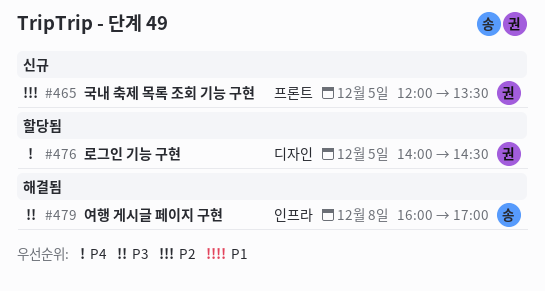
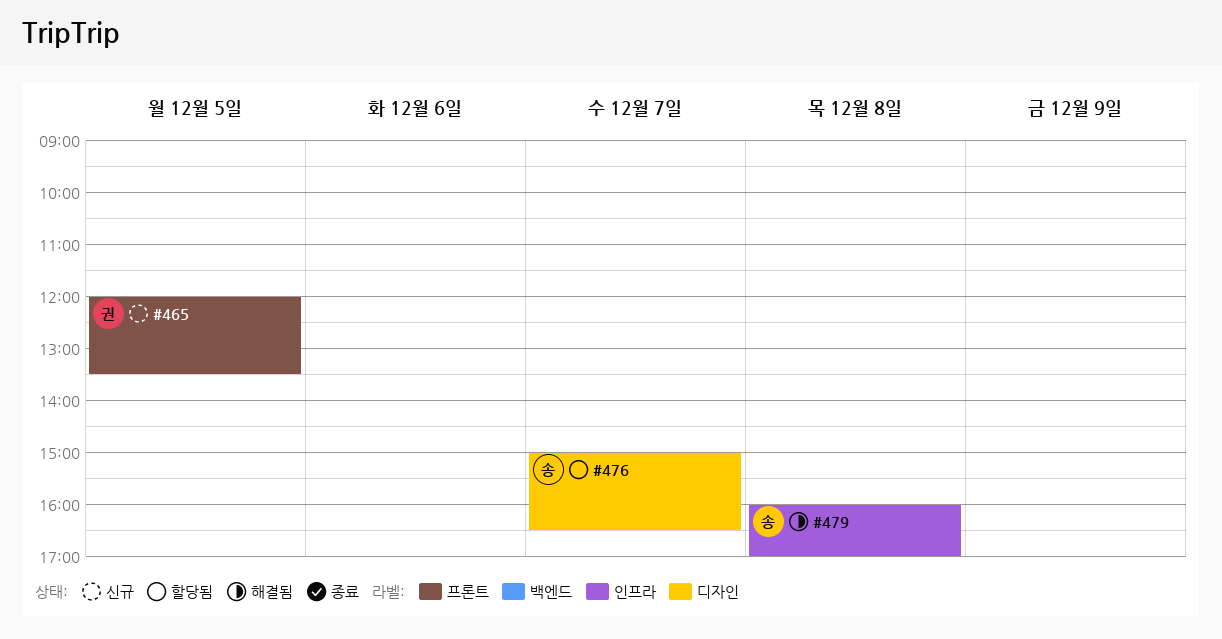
#476, owner: 권 -> 송
#476, day: Dec 5 -> Dec 7
#476, begins: 14:00 -> 15:00
#476, ends: 14:30 -> 16:30

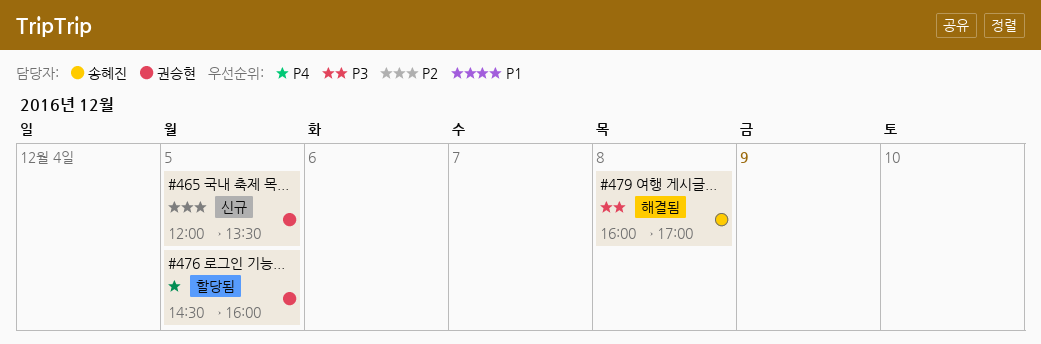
#476, owner: 송혜진 -> 권승현
#476, day: Dec 7 -> Dec 5
#476, begins: 15:00 -> 14:30
#476, ends: 16:30 -> 16:00

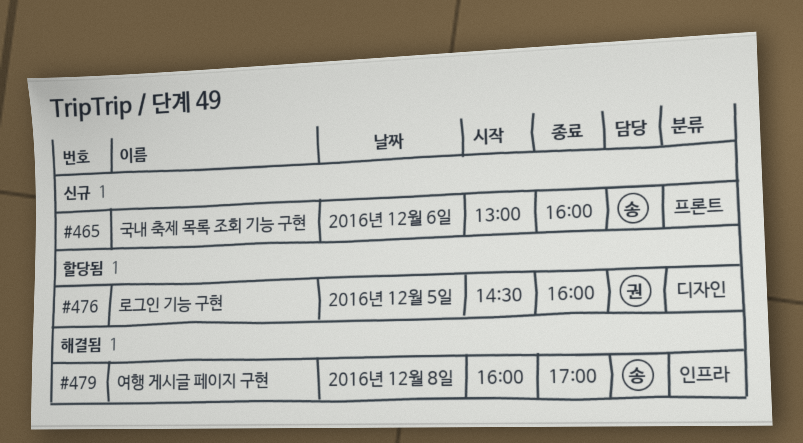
#465, owner: 권승현 -> 송혜진
#465, day: Dec 5 -> Dec 6
#465, begins: 12:00 -> 13:00
#465, ends: 13:30 -> 16:00

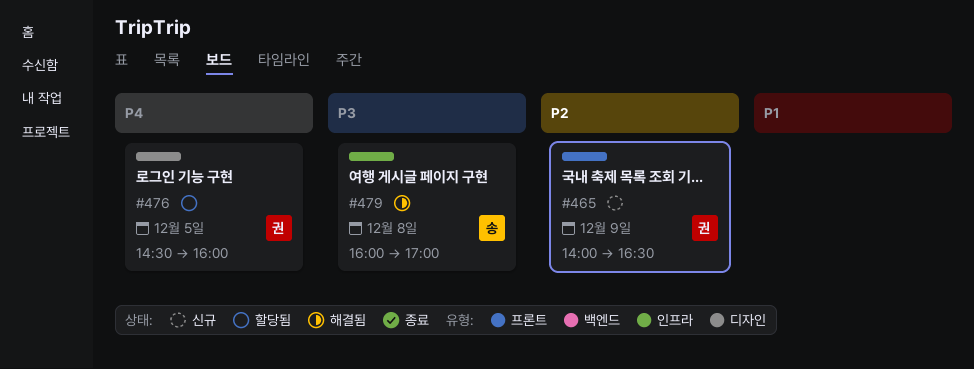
#465, owner: 송 -> 권
#465, day: Dec 6 -> Dec 9
#465, begins: 13:00 -> 14:00
#465, ends: 16:00 -> 16:30

